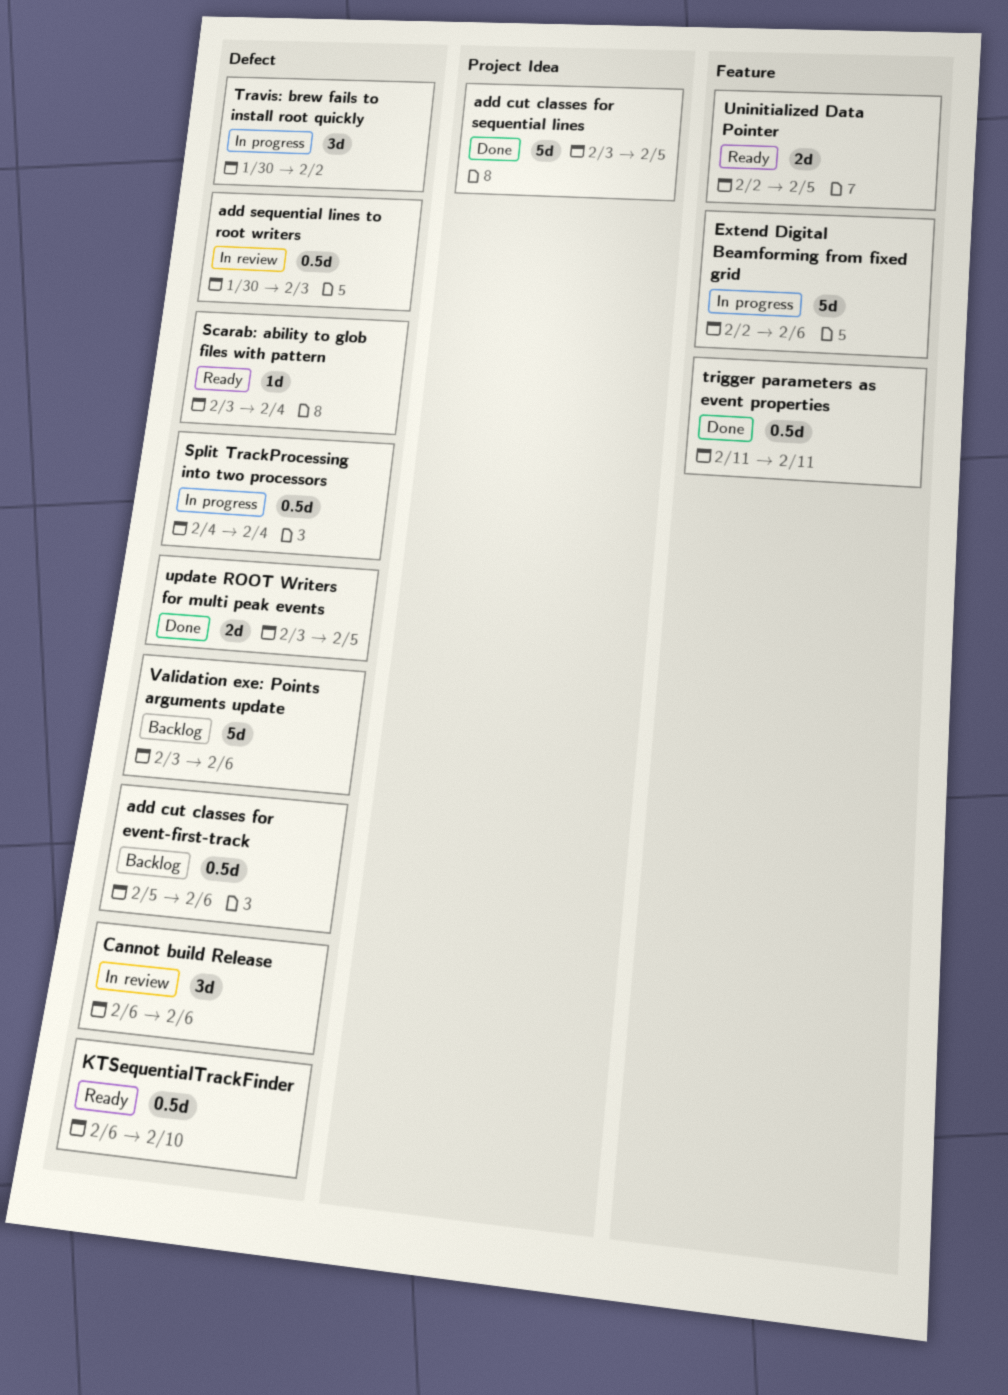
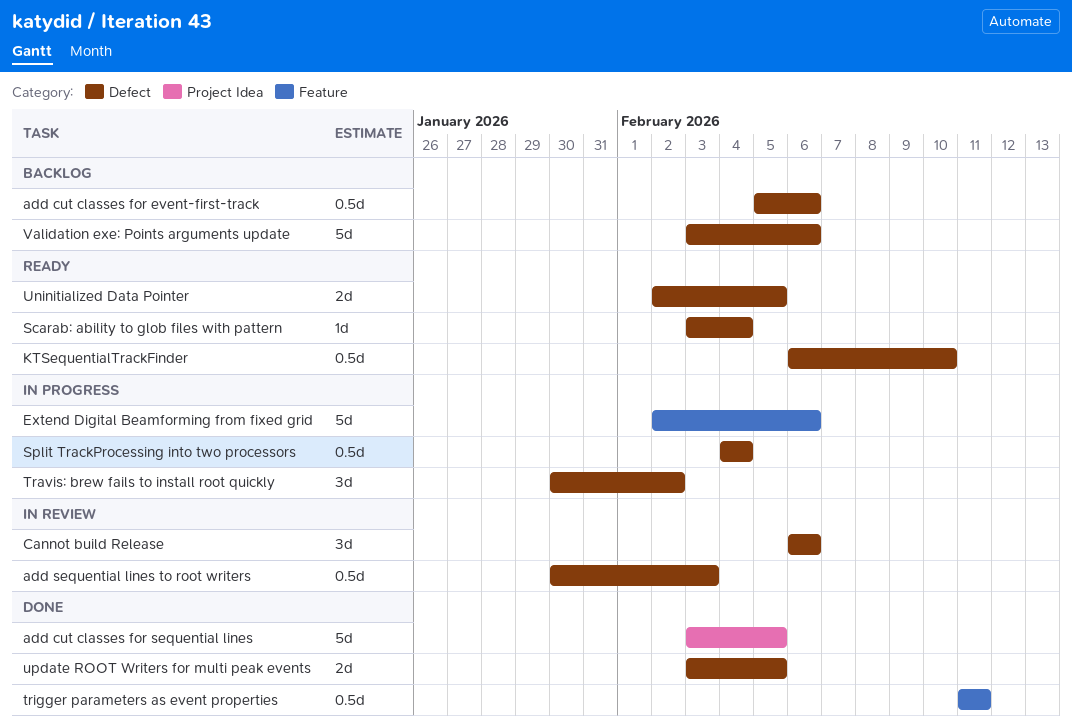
Uninitialized Data Pointer, label: Feature -> Defect

